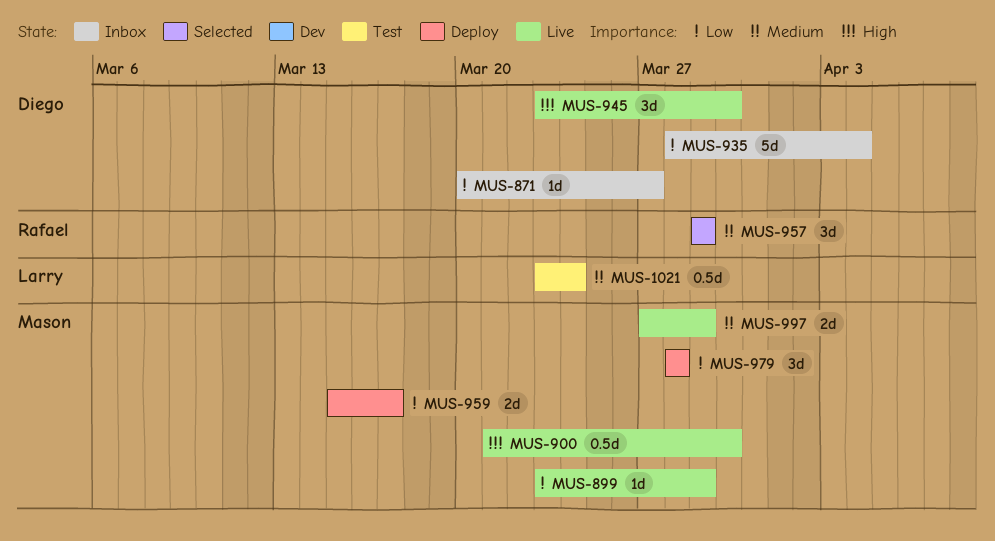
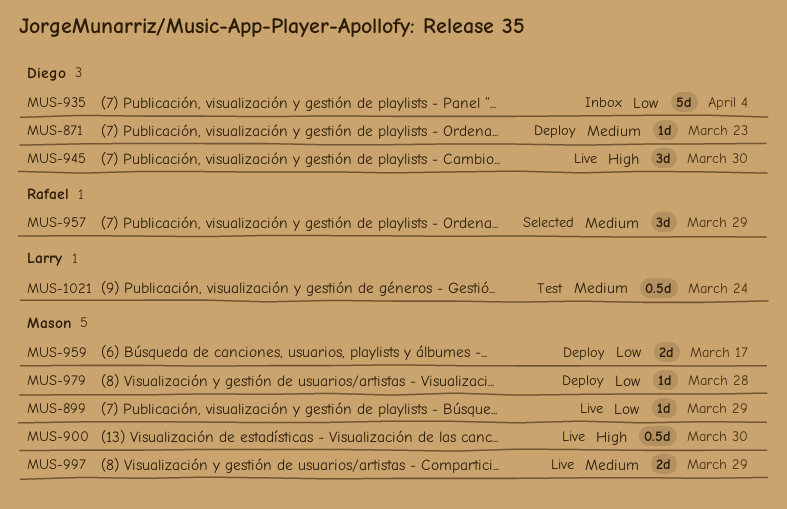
MUS-871, status: Inbox -> Deploy
MUS-871, priority: Low -> Medium
MUS-871, due: Mar 27 -> Mar 23
MUS-979, estimate: 3d -> 1d

